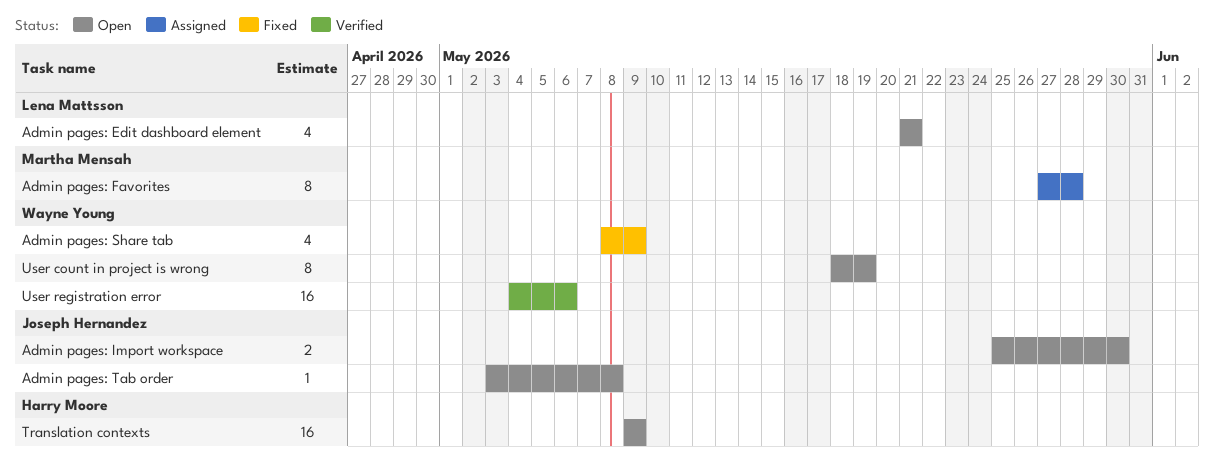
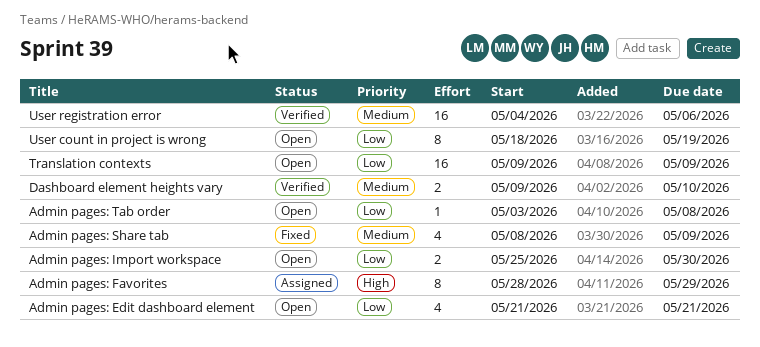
Admin pages: Favorites, start: May 27 -> May 28
Admin pages: Favorites, due: May 28 -> May 29
Dashboard element heights vary: none -> present

